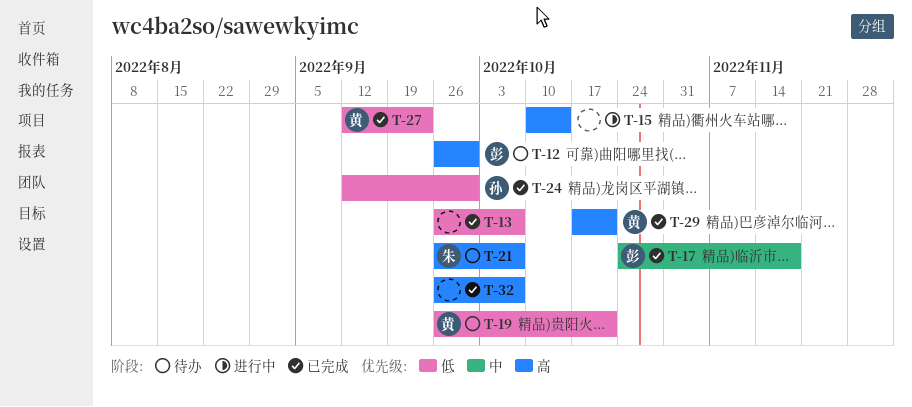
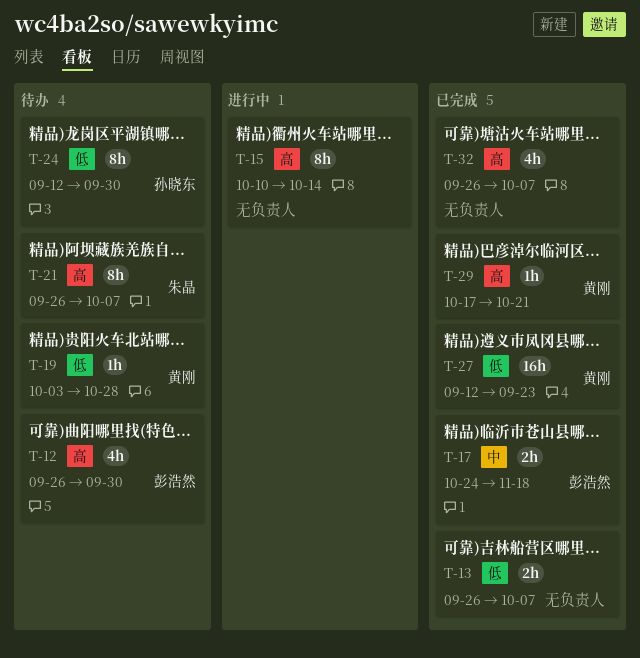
T-19, start: Sep 26 -> Oct 3
T-19, due: Oct 21 -> Oct 28
T-24, status: 已完成 -> 待办

